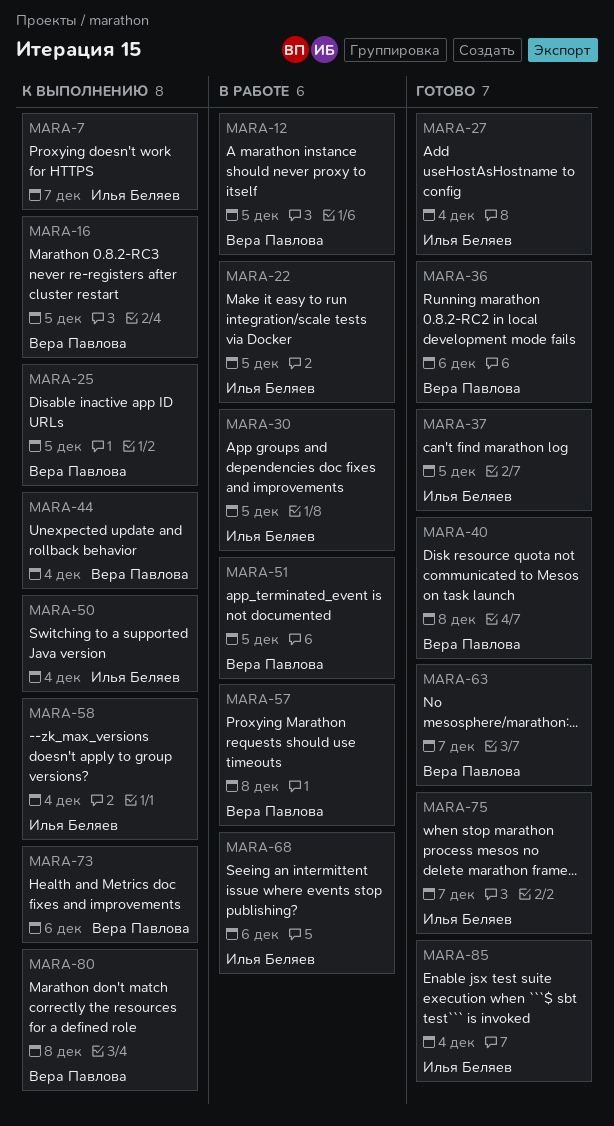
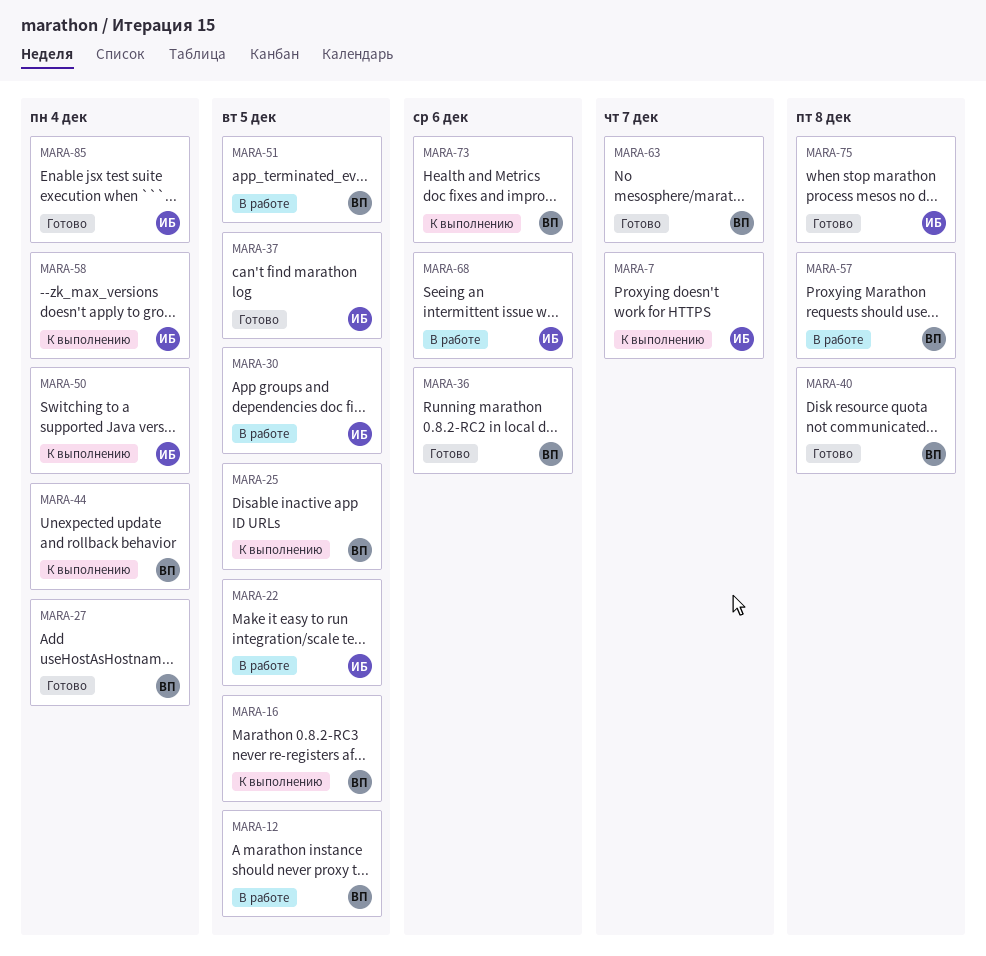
MARA-27, owner: Илья Беляев -> Вера Павлова
MARA-75, due: Dec 7 -> Dec 8
MARA-80: present -> none

